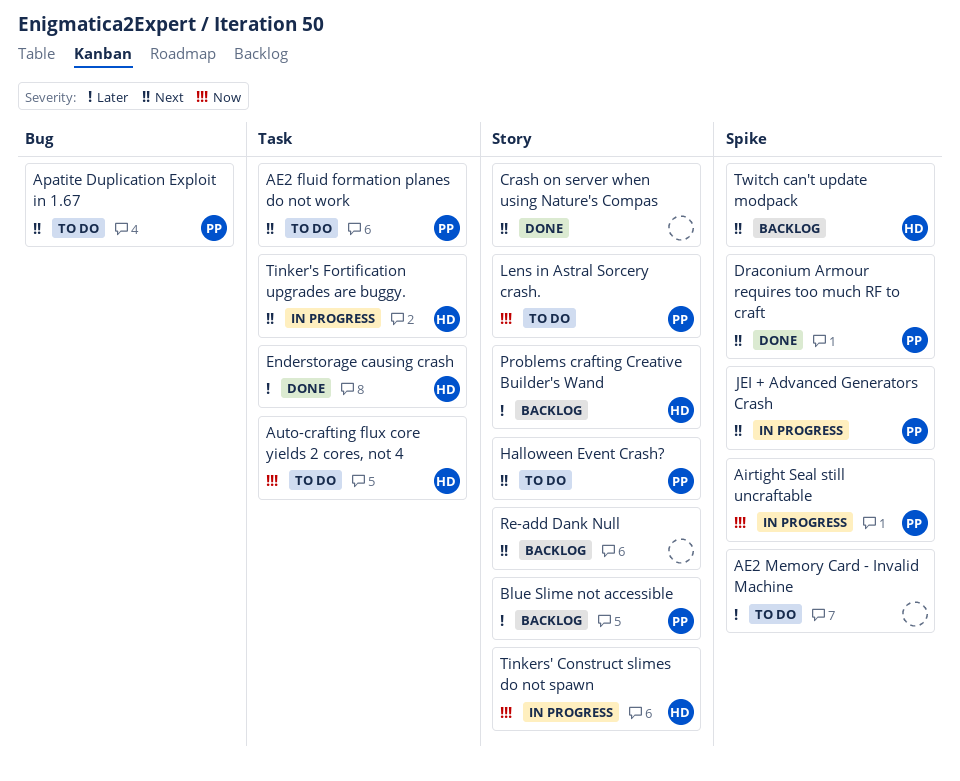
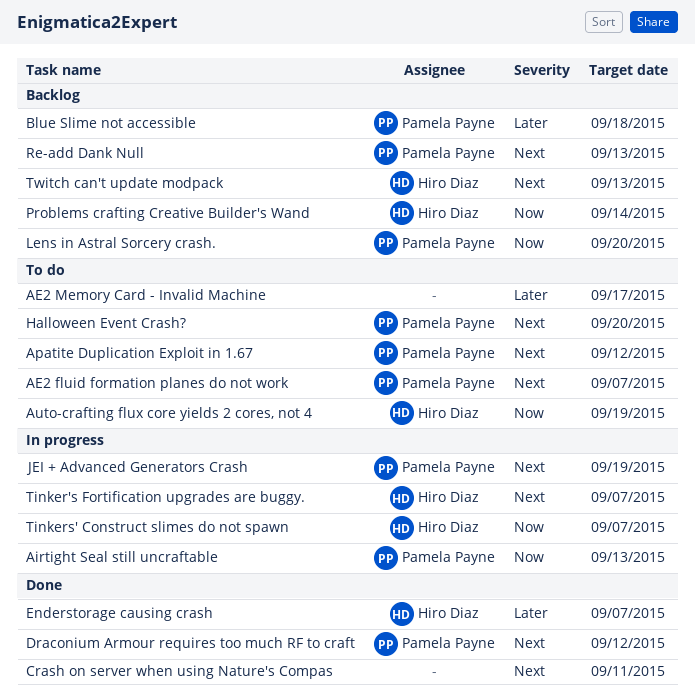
Lens in Astral Sorcery crash., status: To do -> Backlog
Problems crafting Creative Builder's Wand, priority: Later -> Now
Re-add Dank Null, owner: none -> Pamela Payne

